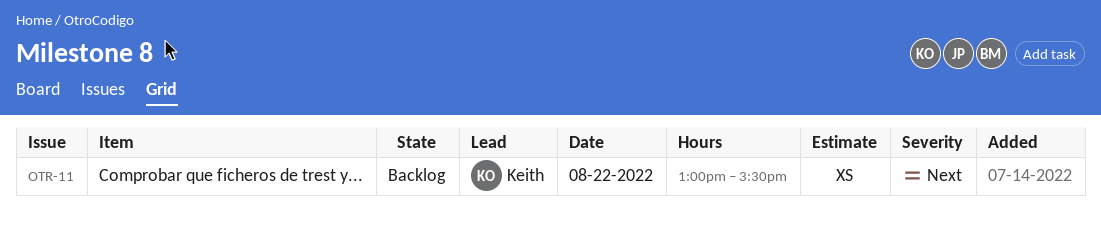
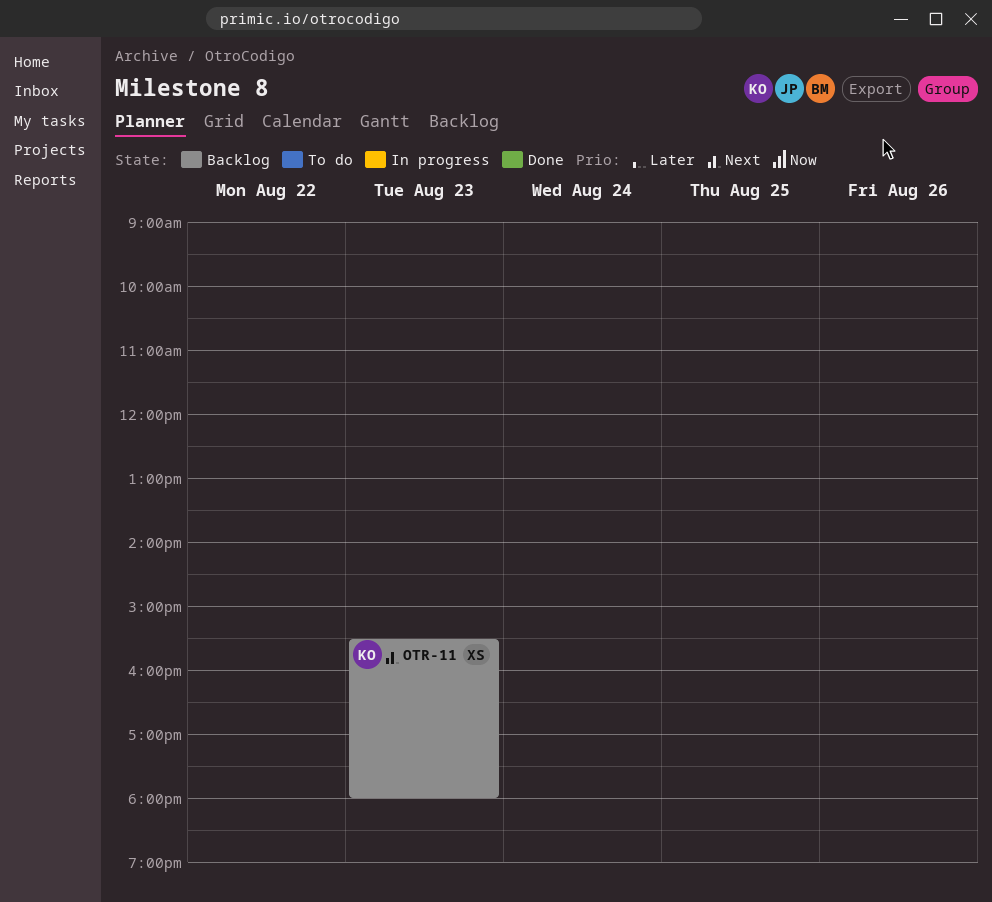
OTR-11, day: Aug 22 -> Aug 23
OTR-11, begins: 13:00 -> 15:30
OTR-11, ends: 15:30 -> 18:00

